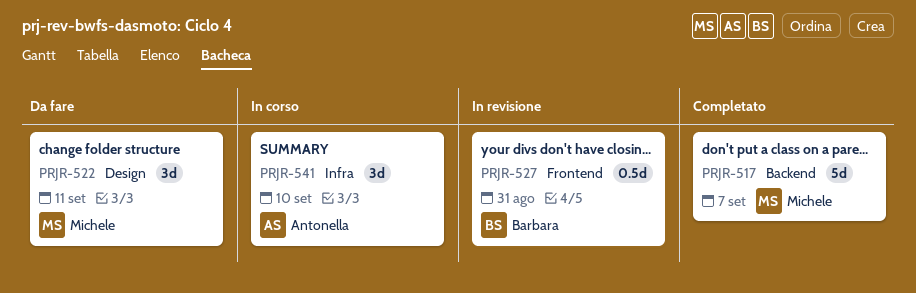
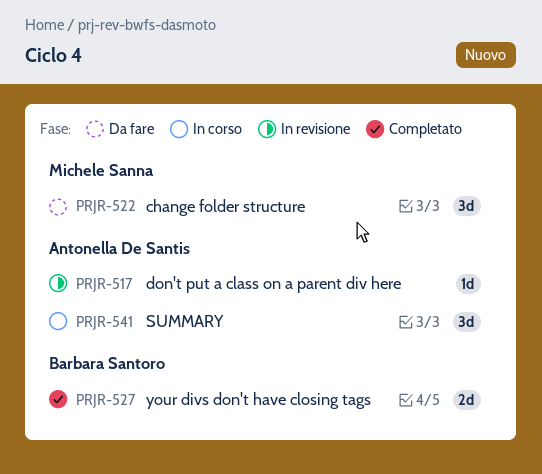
PRJR-517, status: Completato -> In revisione
PRJR-517, owner: Michele Sanna -> Antonella De Santis
PRJR-517, estimate: 5d -> 1d
PRJR-527, status: In revisione -> Completato
PRJR-527, estimate: 0.5d -> 2d

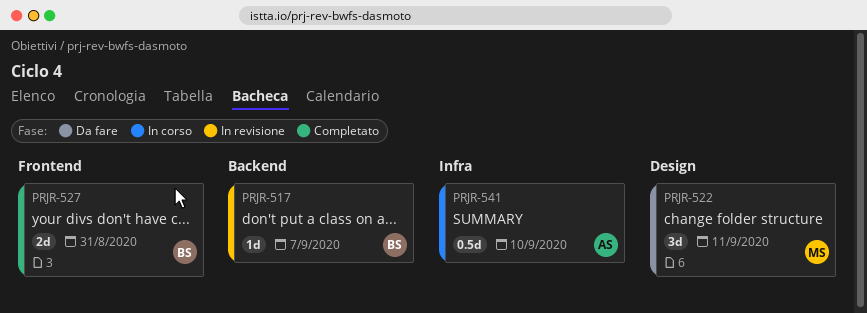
PRJR-517, owner: Antonella De Santis -> Barbara Santoro
PRJR-541, estimate: 3d -> 0.5d

